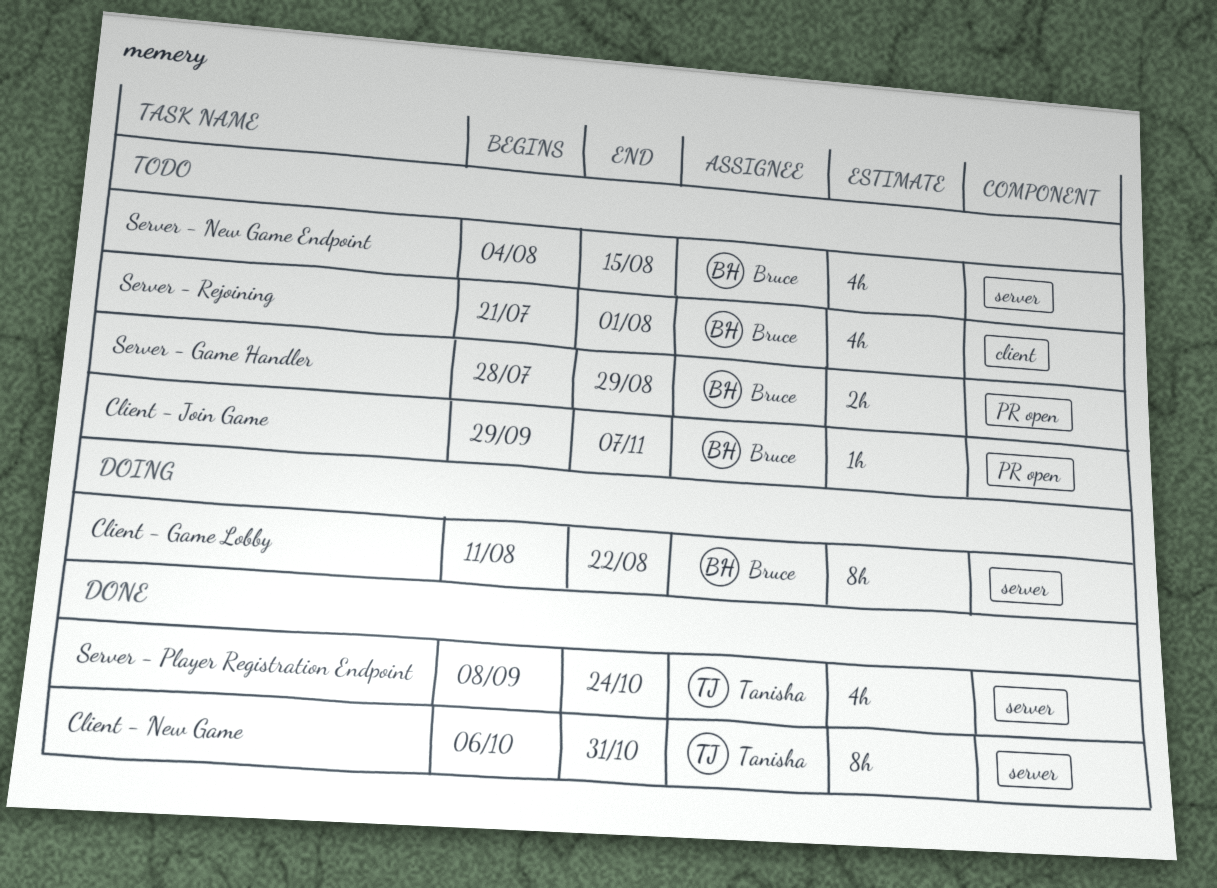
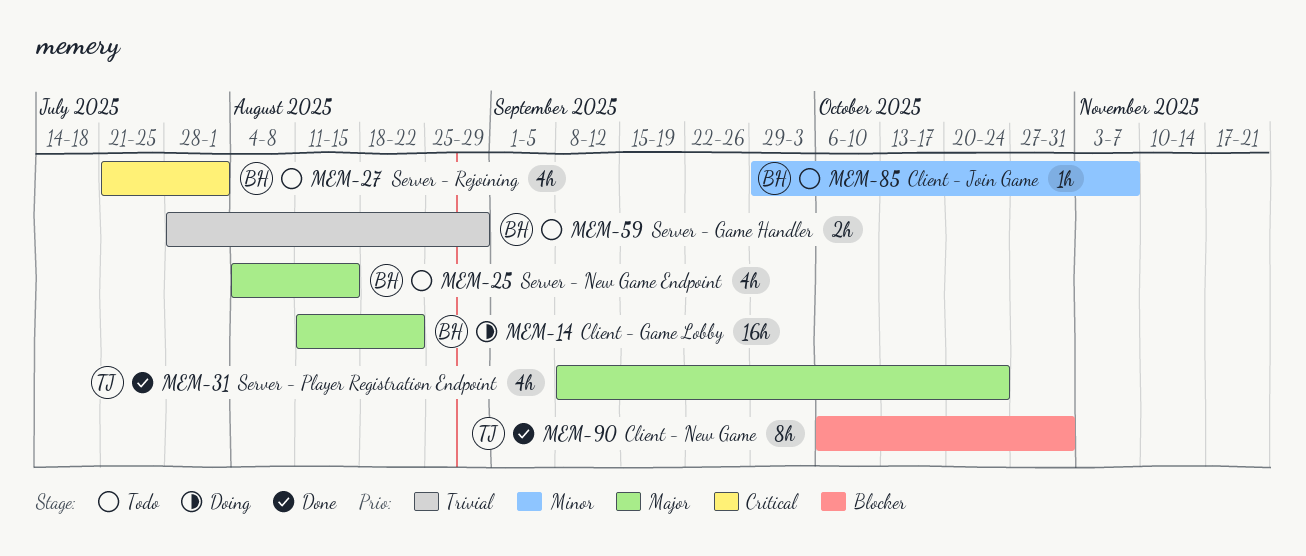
Client - Game Lobby, estimate: 8h -> 16h

